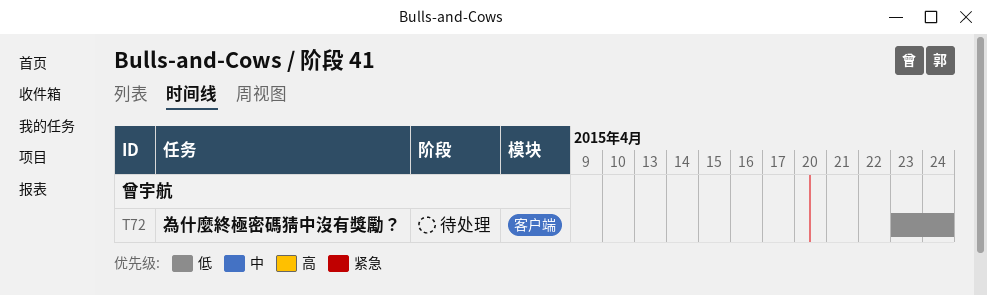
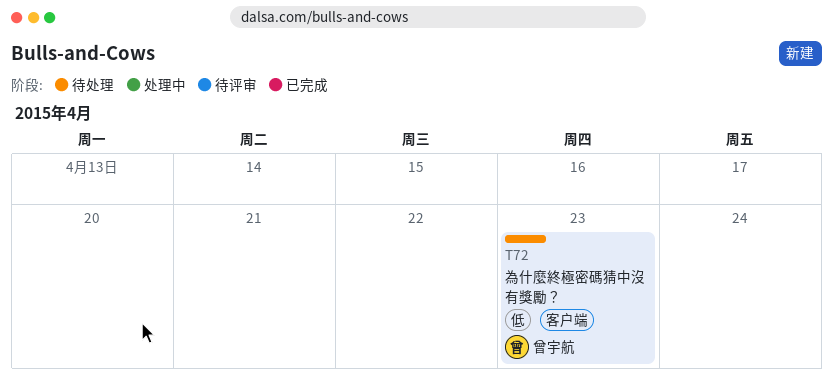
T72, due: Apr 24 -> Apr 23

